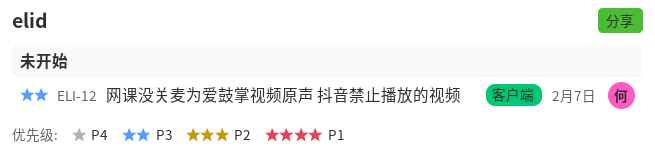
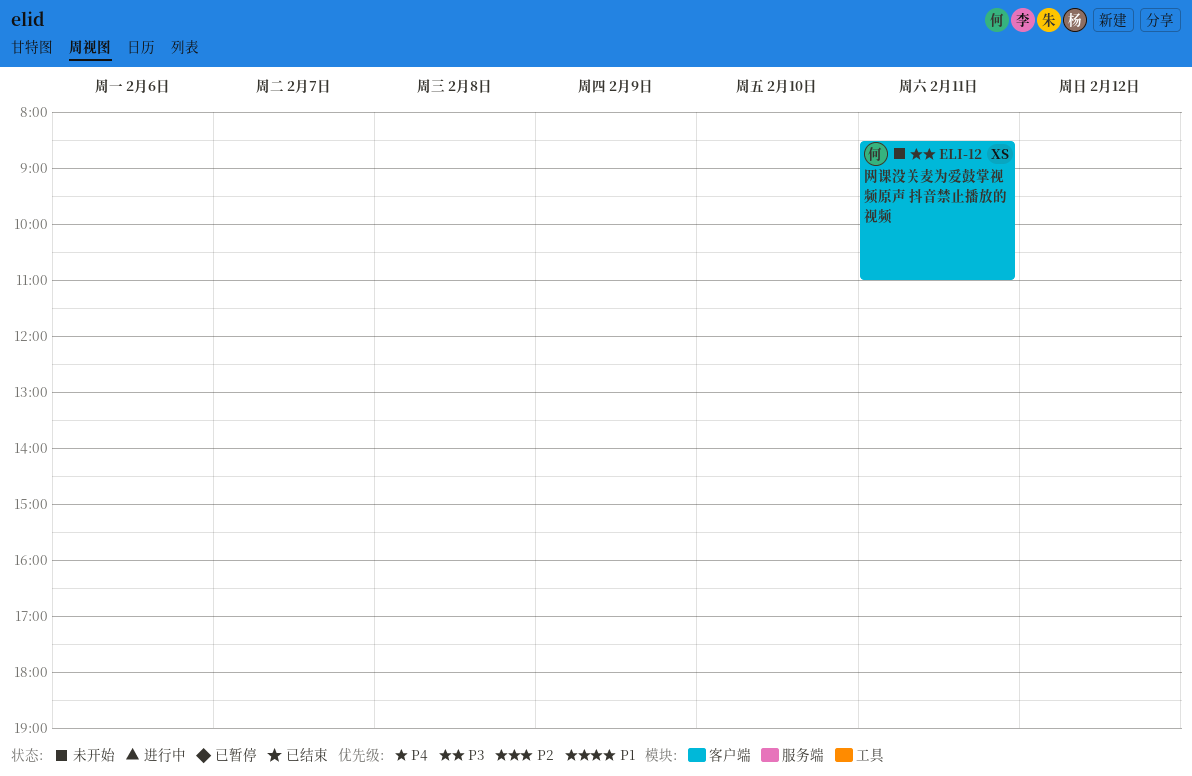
ELI-12, day: Feb 7 -> Feb 11

